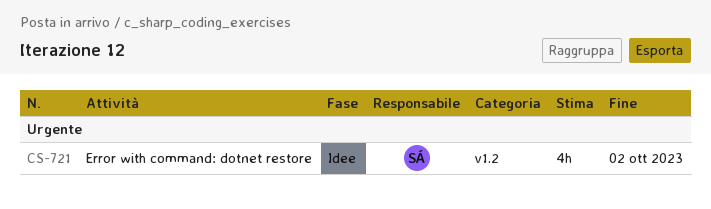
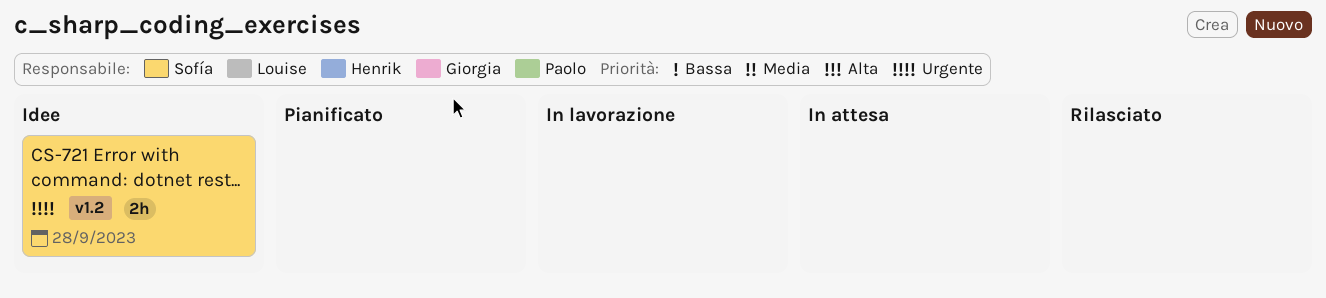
CS-721, estimate: 4h -> 2h
CS-721, due: Oct 2 -> Sep 28

